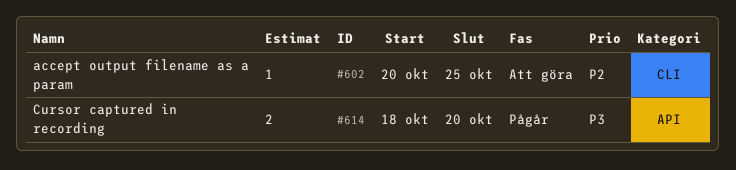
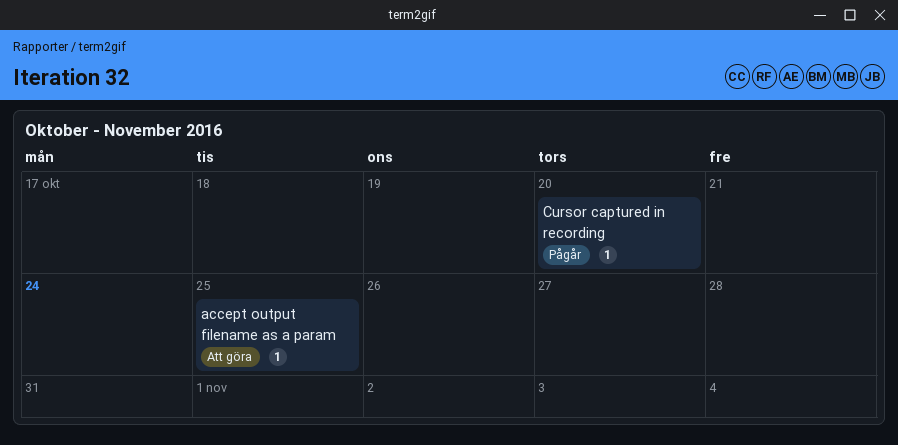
Cursor captured in recording, estimate: 2 -> 1

